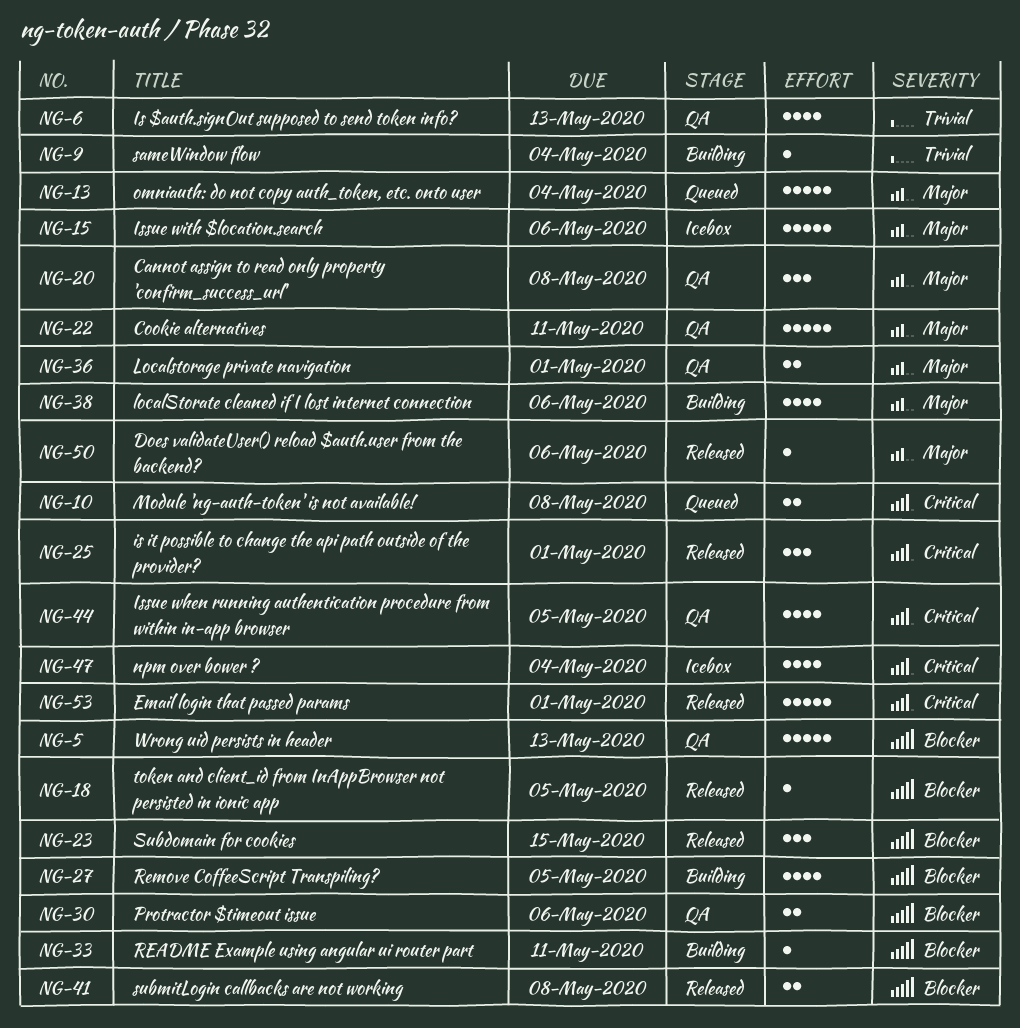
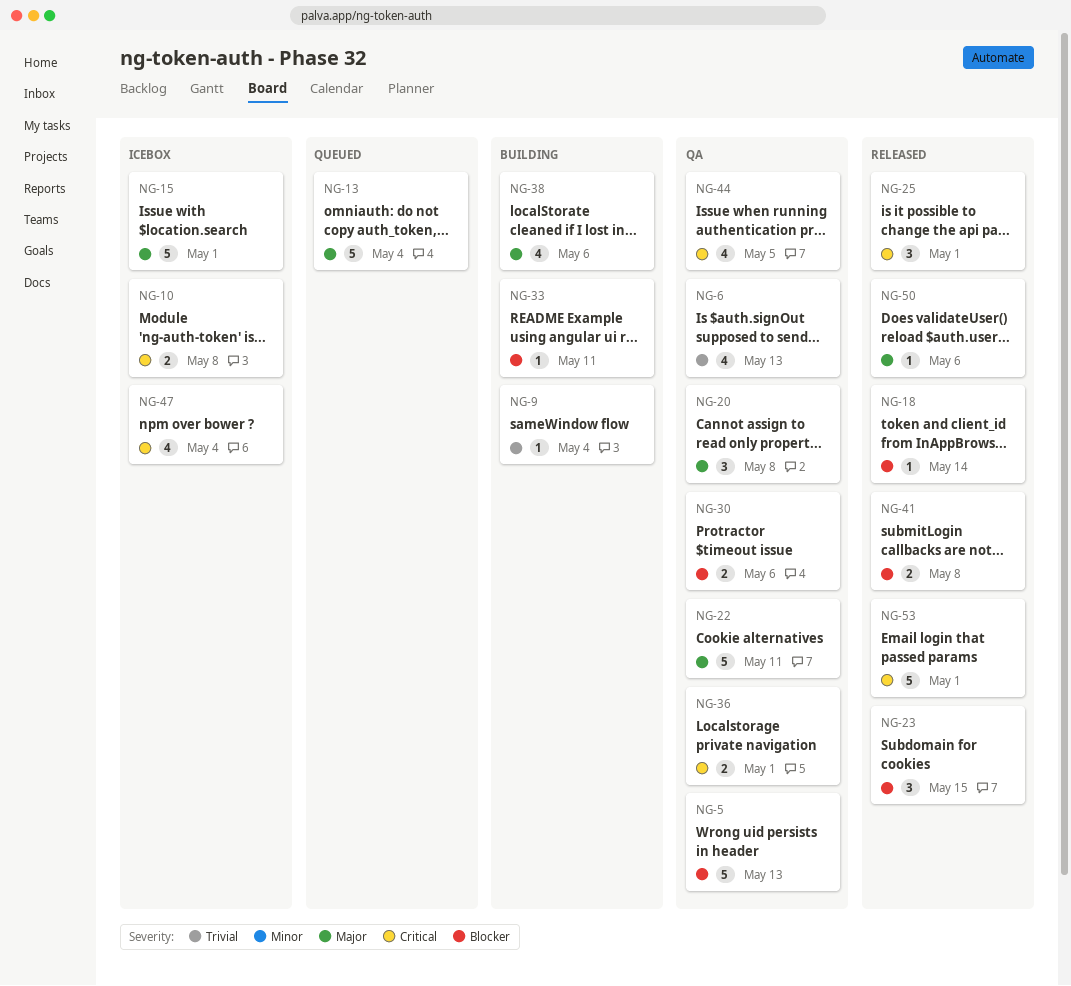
NG-10, status: Queued -> Icebox
NG-15, due: May 6 -> May 1
NG-18, due: May 5 -> May 14
NG-27: present -> none
NG-36, priority: Major -> Critical

